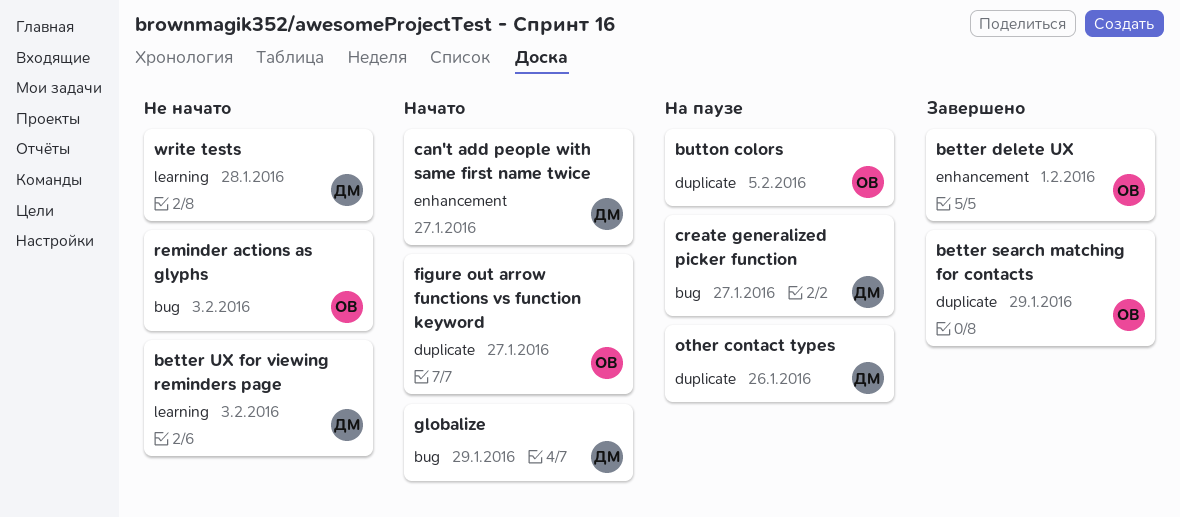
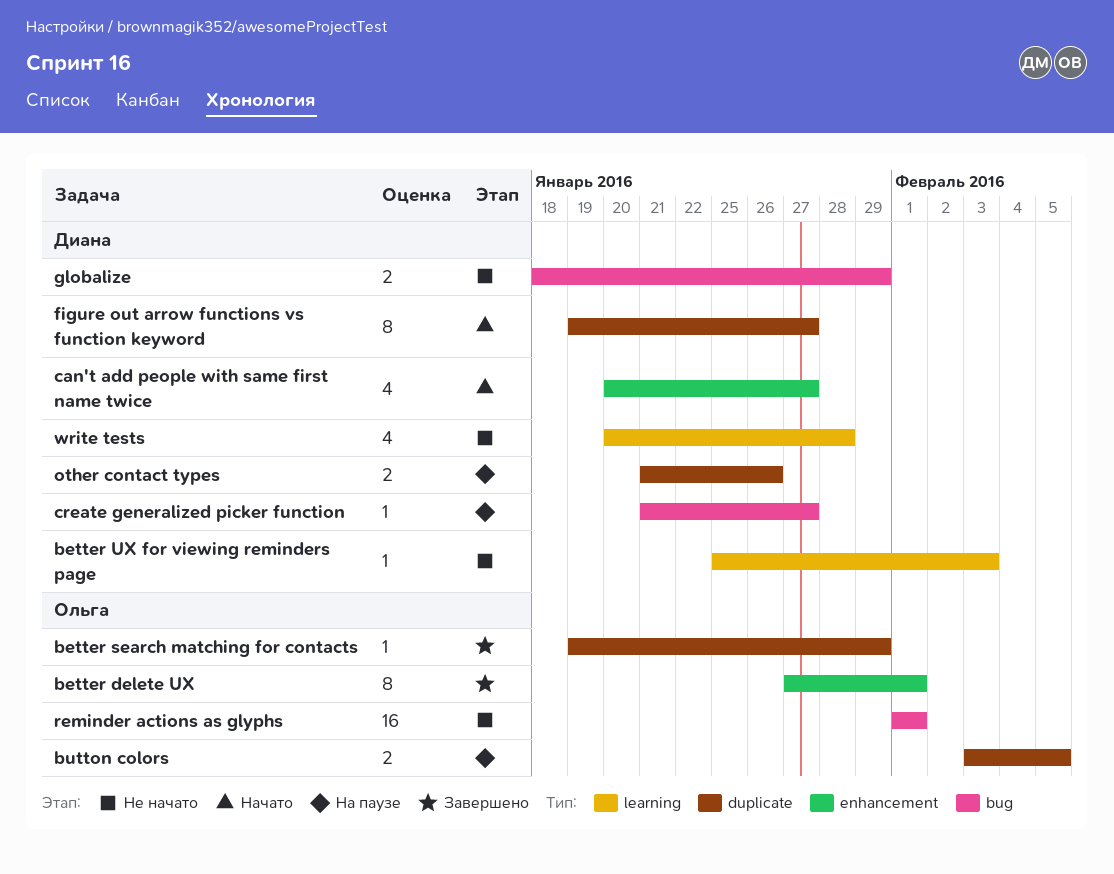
figure out arrow functions vs function keyword, owner: Ольга -> Диана
globalize, status: Начато -> Не начато
reminder actions as glyphs, due: Feb 3 -> Feb 1

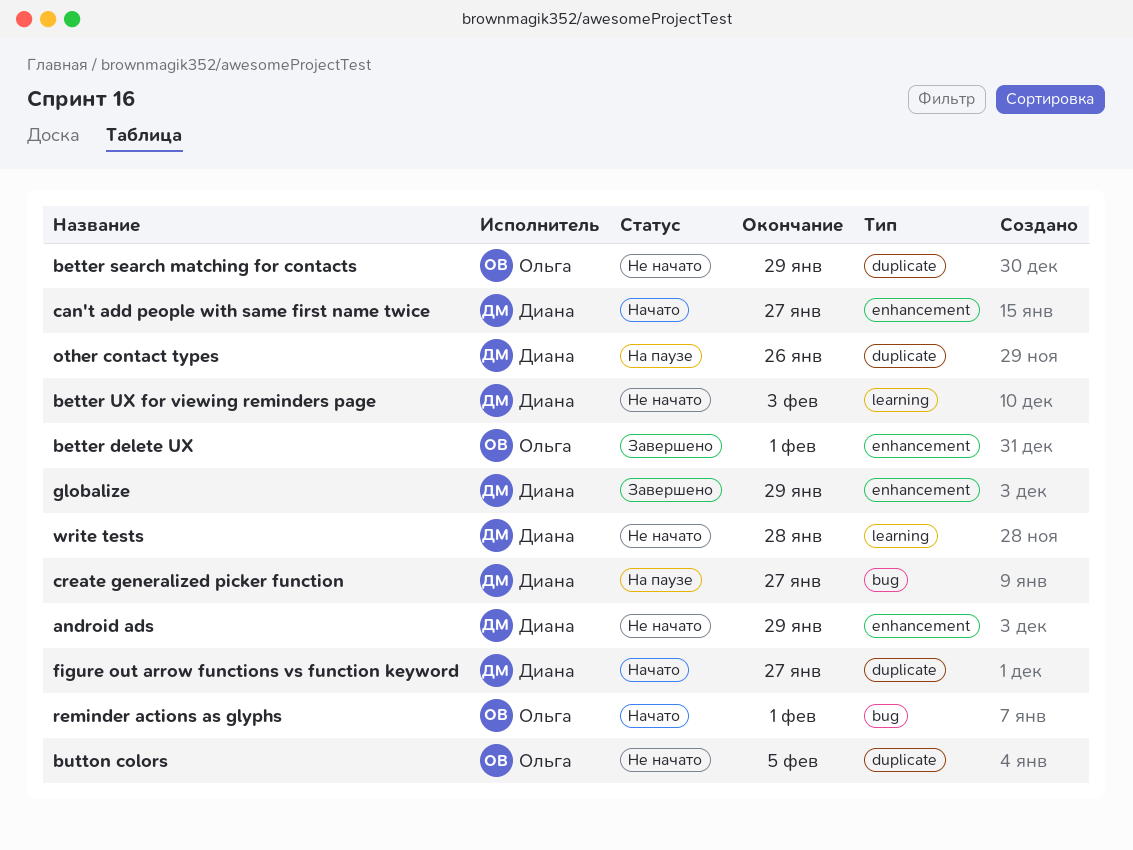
android ads: none -> present
better search matching for contacts, status: Завершено -> Не начато
button colors, status: На паузе -> Не начато
globalize, status: Не начато -> Завершено
globalize, label: bug -> enhancement
reminder actions as glyphs, status: Не начато -> Начато

